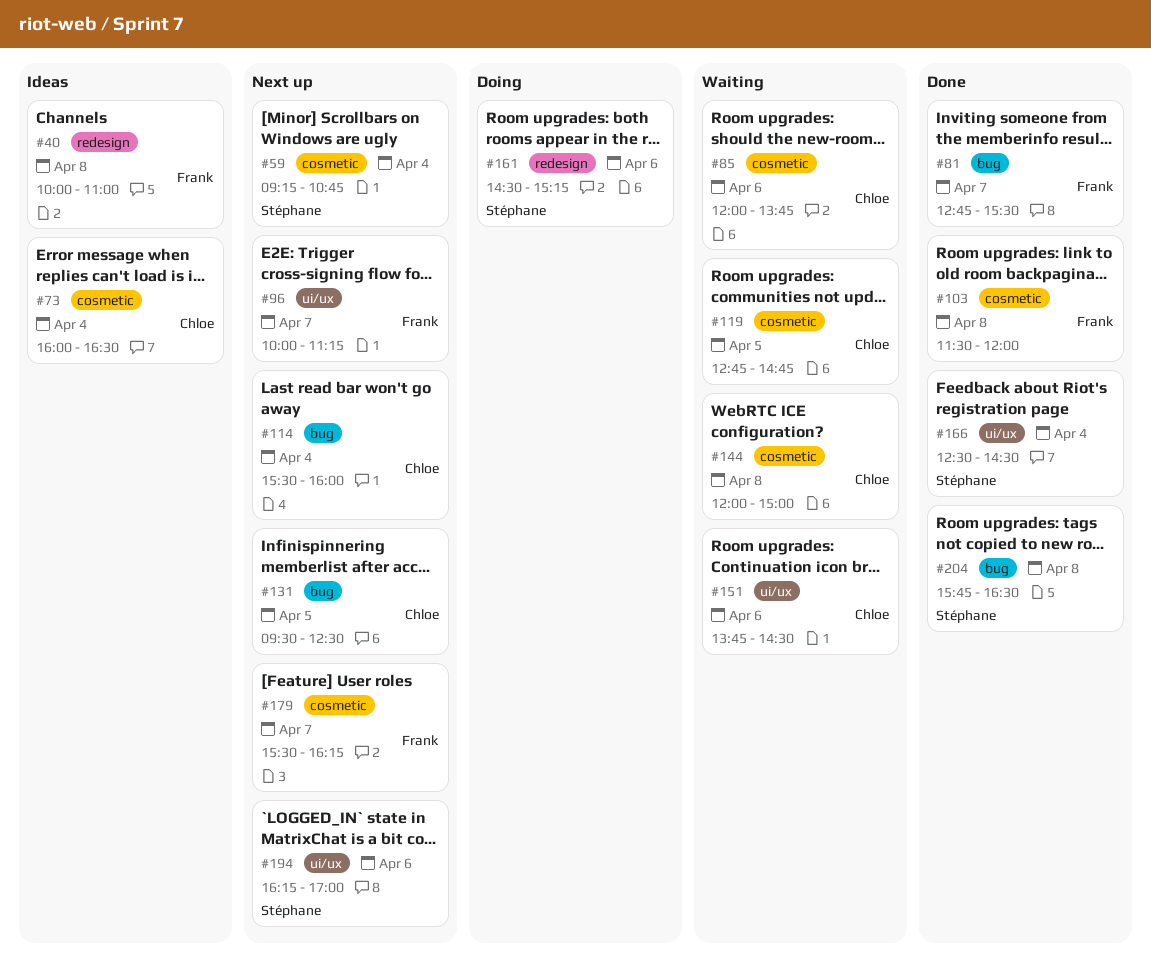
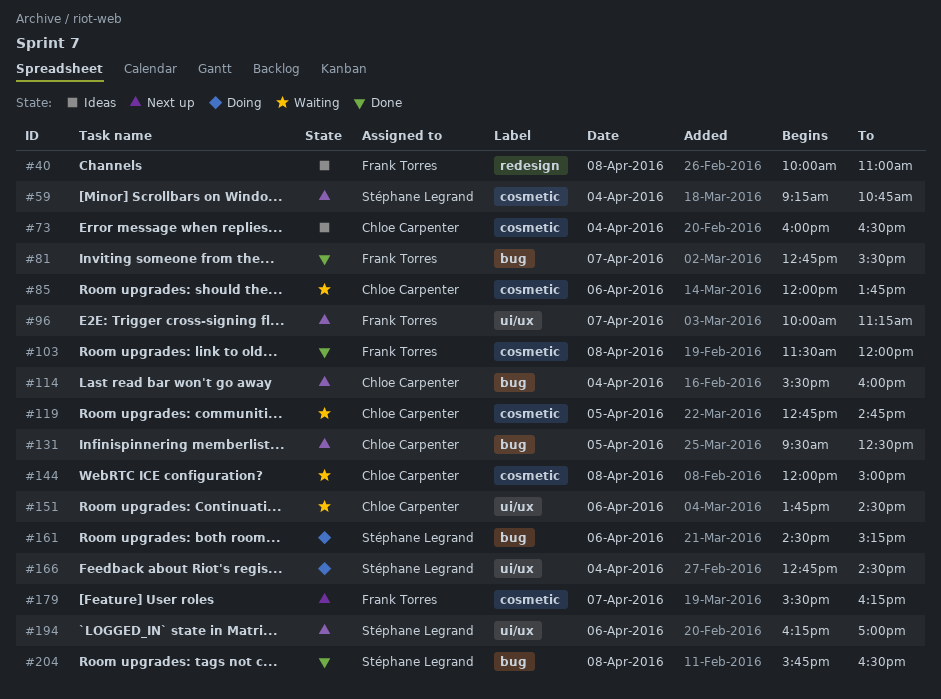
#161, label: redesign -> bug
#166, status: Done -> Doing
#166, begins: 12:30 -> 12:45

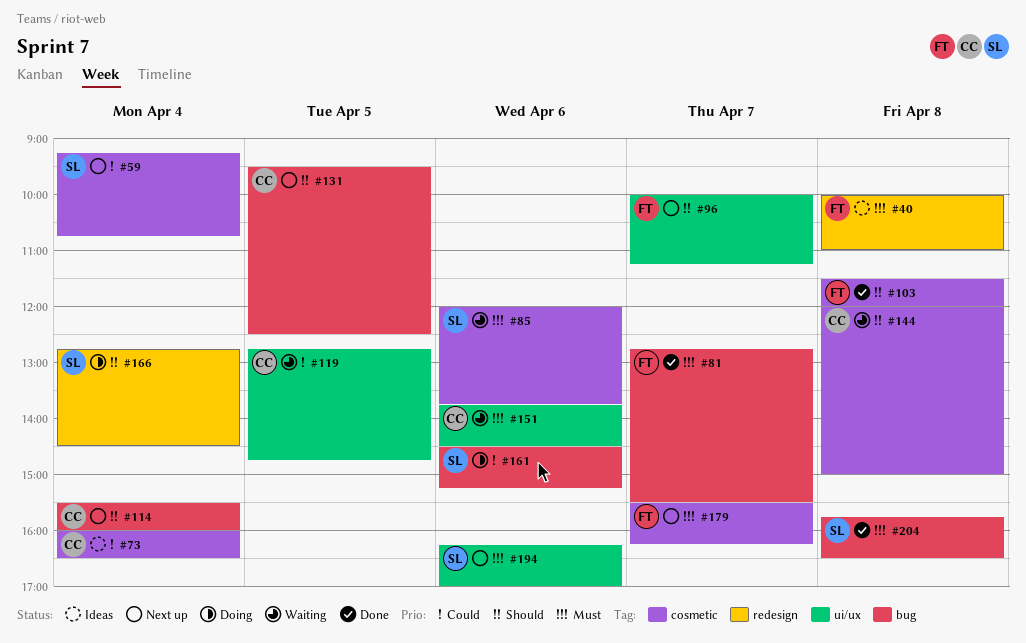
#85, owner: Chloe Carpenter -> Stéphane Legrand
#119, label: cosmetic -> ui/ux
#166, label: ui/ux -> redesign

